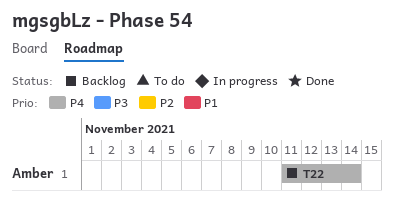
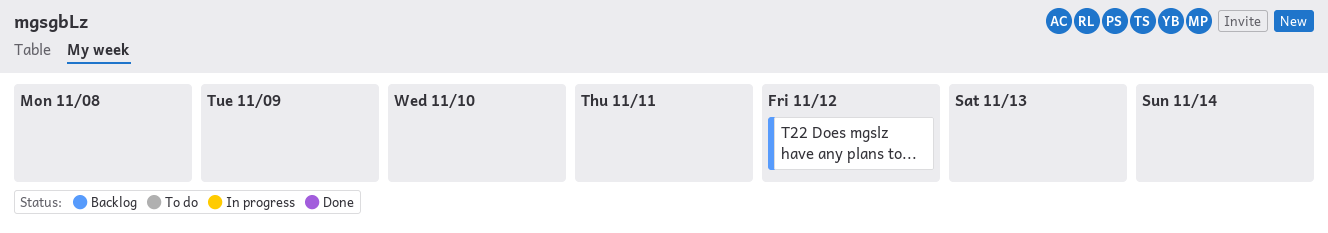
T22, due: Nov 14 -> Nov 12

